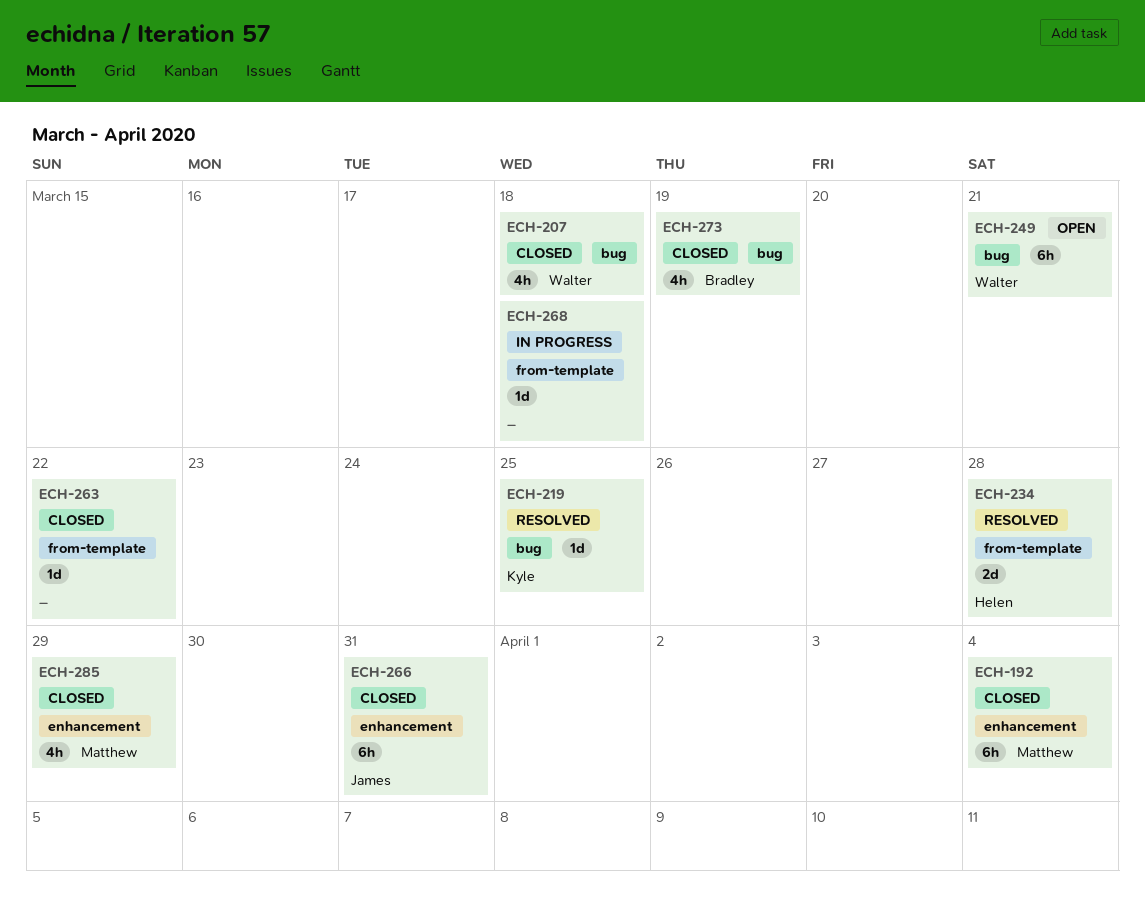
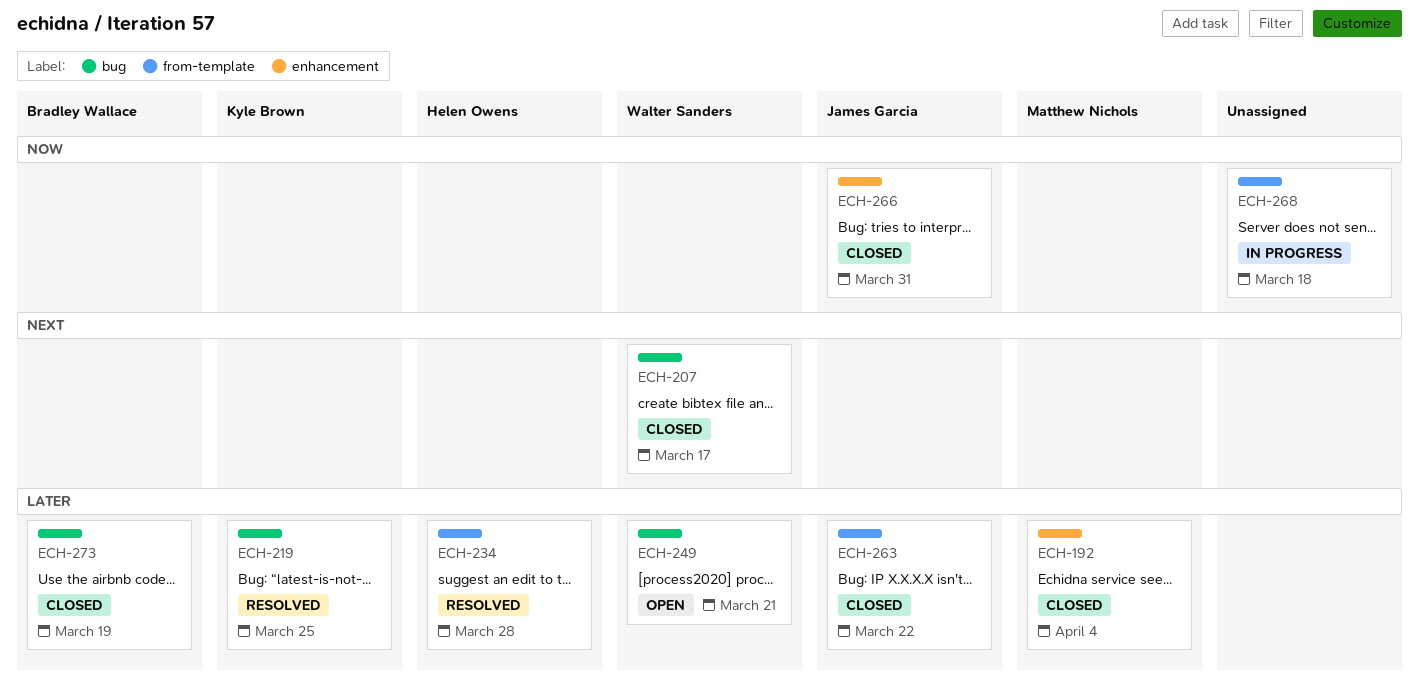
ECH-207, due: Mar 18 -> Mar 17
ECH-263, owner: none -> James Garcia
ECH-285: present -> none

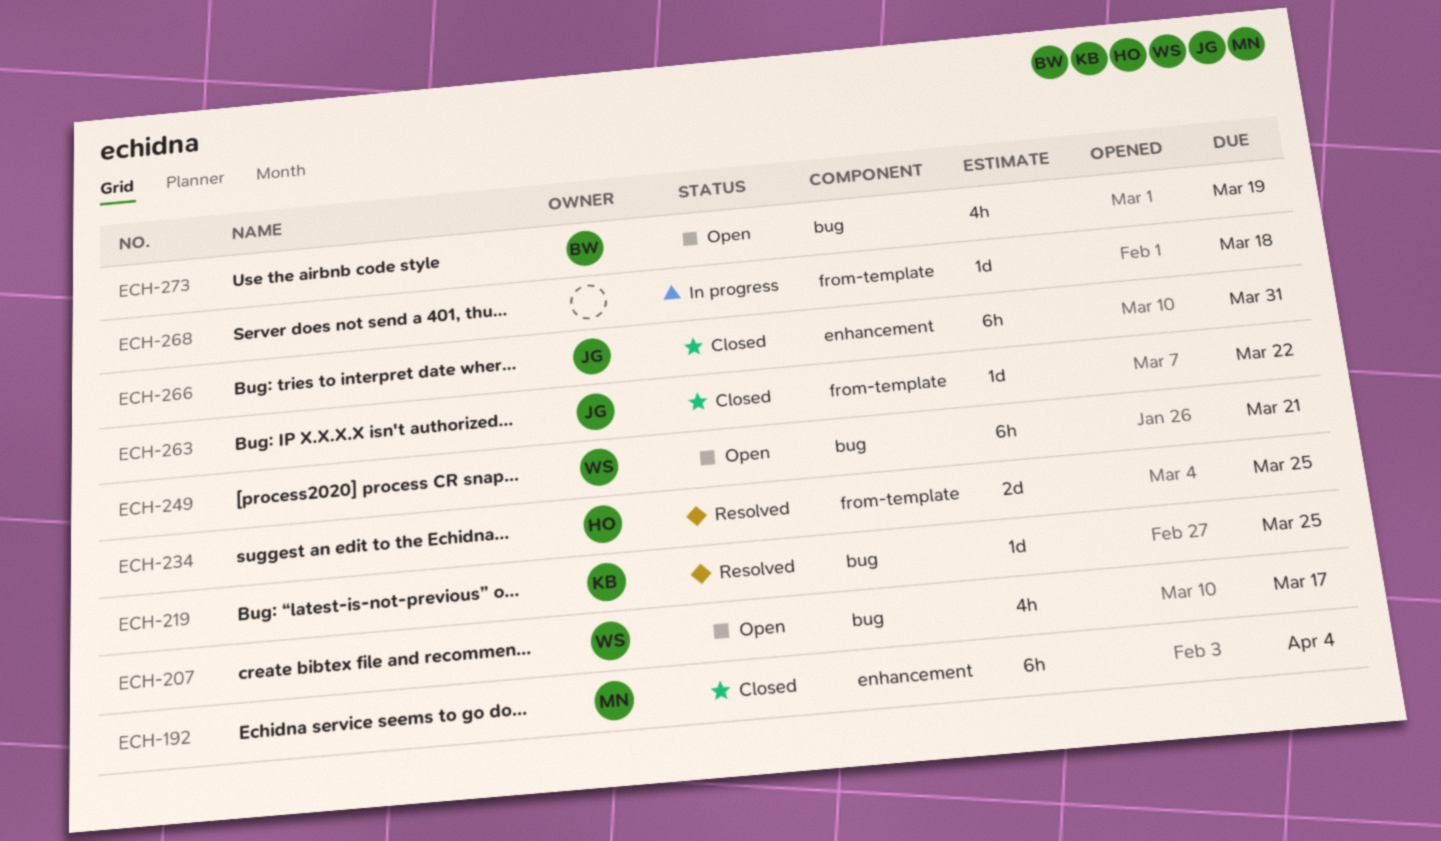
ECH-207, status: Closed -> Open
ECH-234, due: Mar 28 -> Mar 25
ECH-273, status: Closed -> Open

